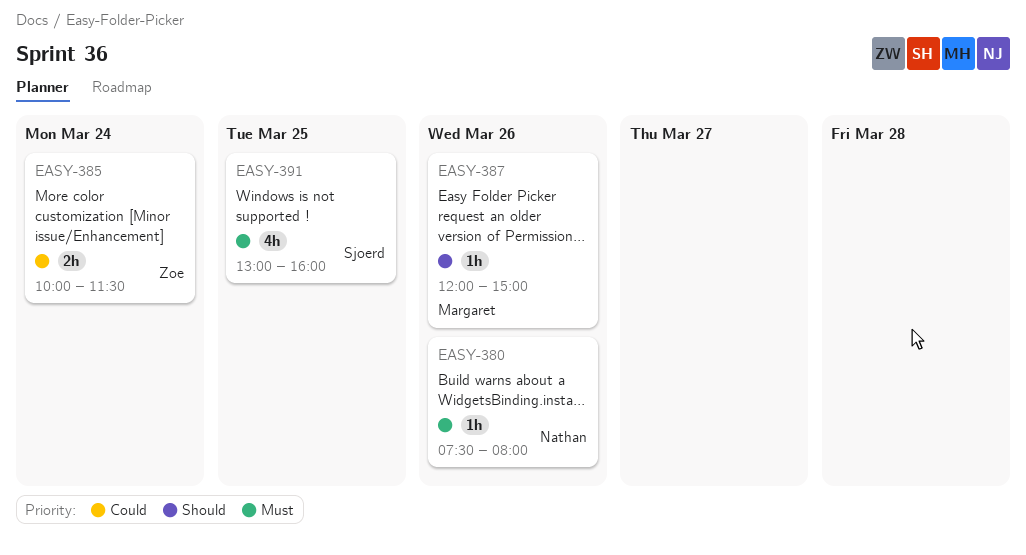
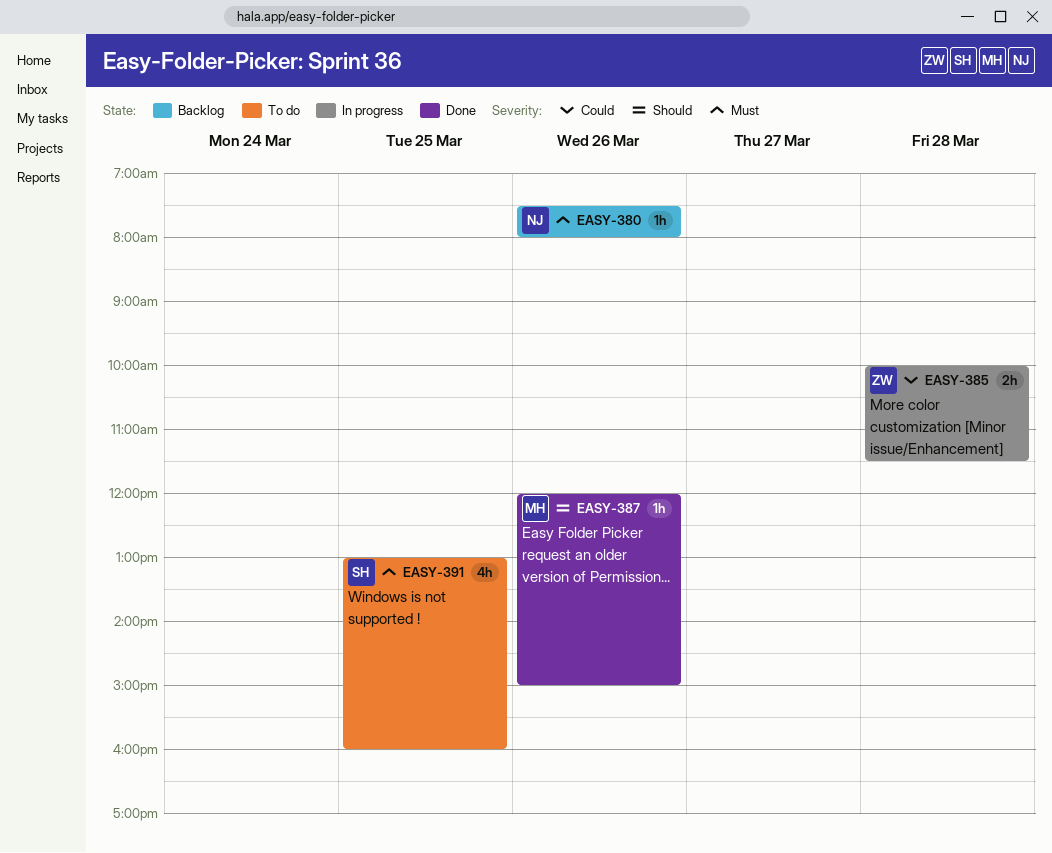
EASY-385, day: Mar 24 -> Mar 28

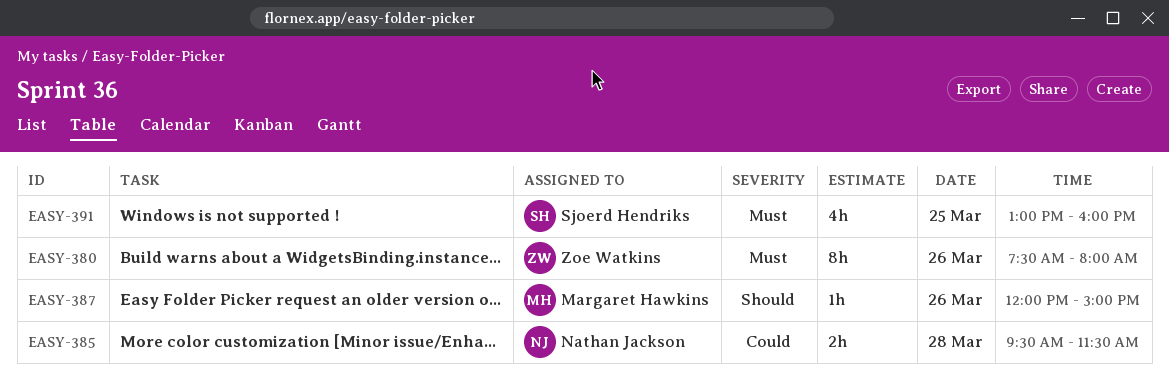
EASY-380, owner: Nathan Jackson -> Zoe Watkins
EASY-380, estimate: 1h -> 8h
EASY-385, owner: Zoe Watkins -> Nathan Jackson
EASY-385, begins: 10:00 -> 09:30

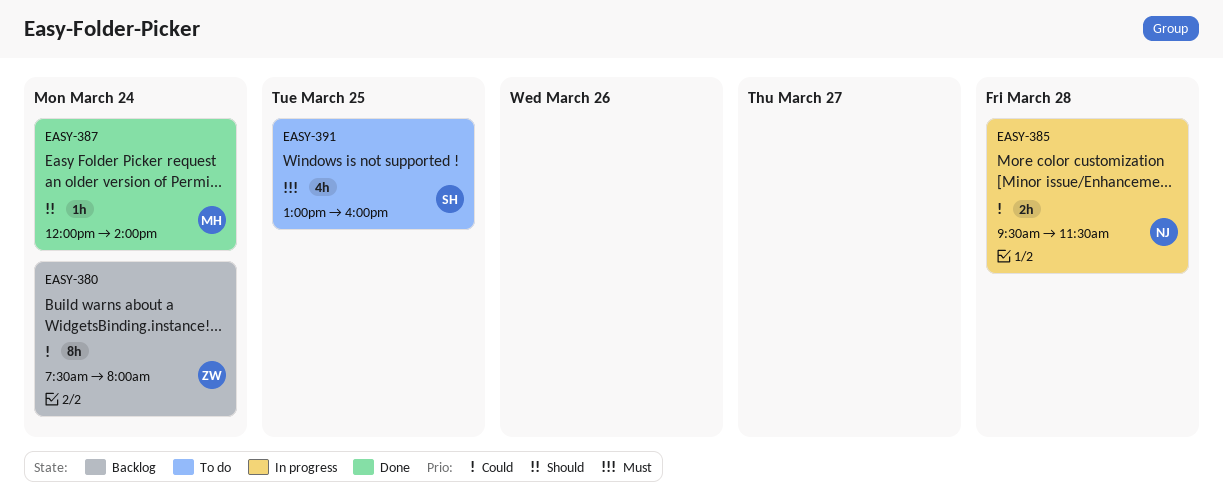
EASY-380, priority: Must -> Could
EASY-380, day: Mar 26 -> Mar 24
EASY-387, day: Mar 26 -> Mar 24
EASY-387, ends: 15:00 -> 14:00

